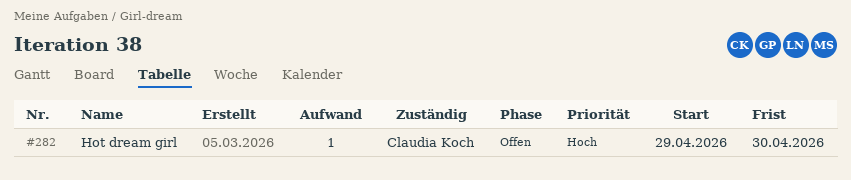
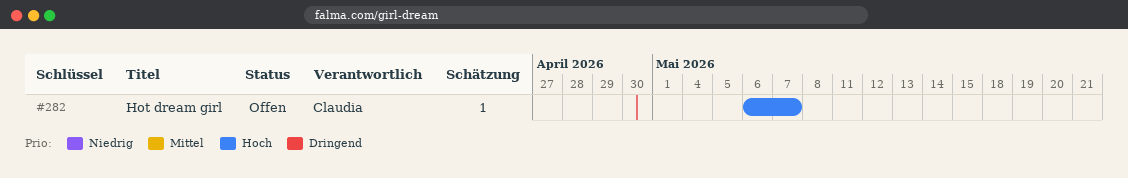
#282, start: Apr 29 -> May 6
#282, due: Apr 30 -> May 7

